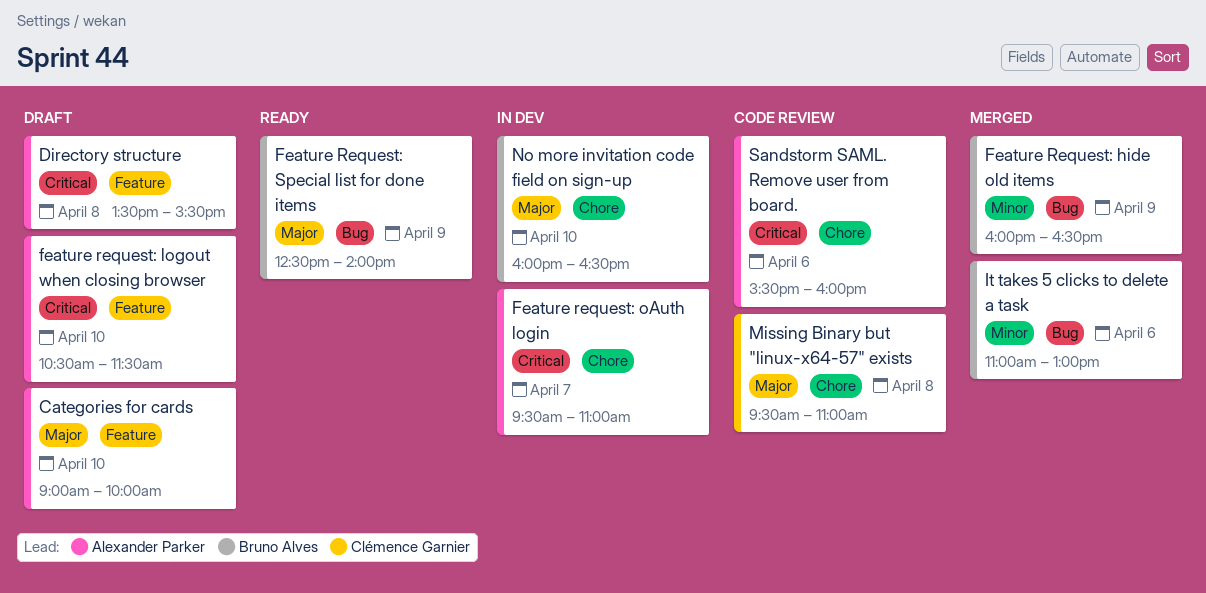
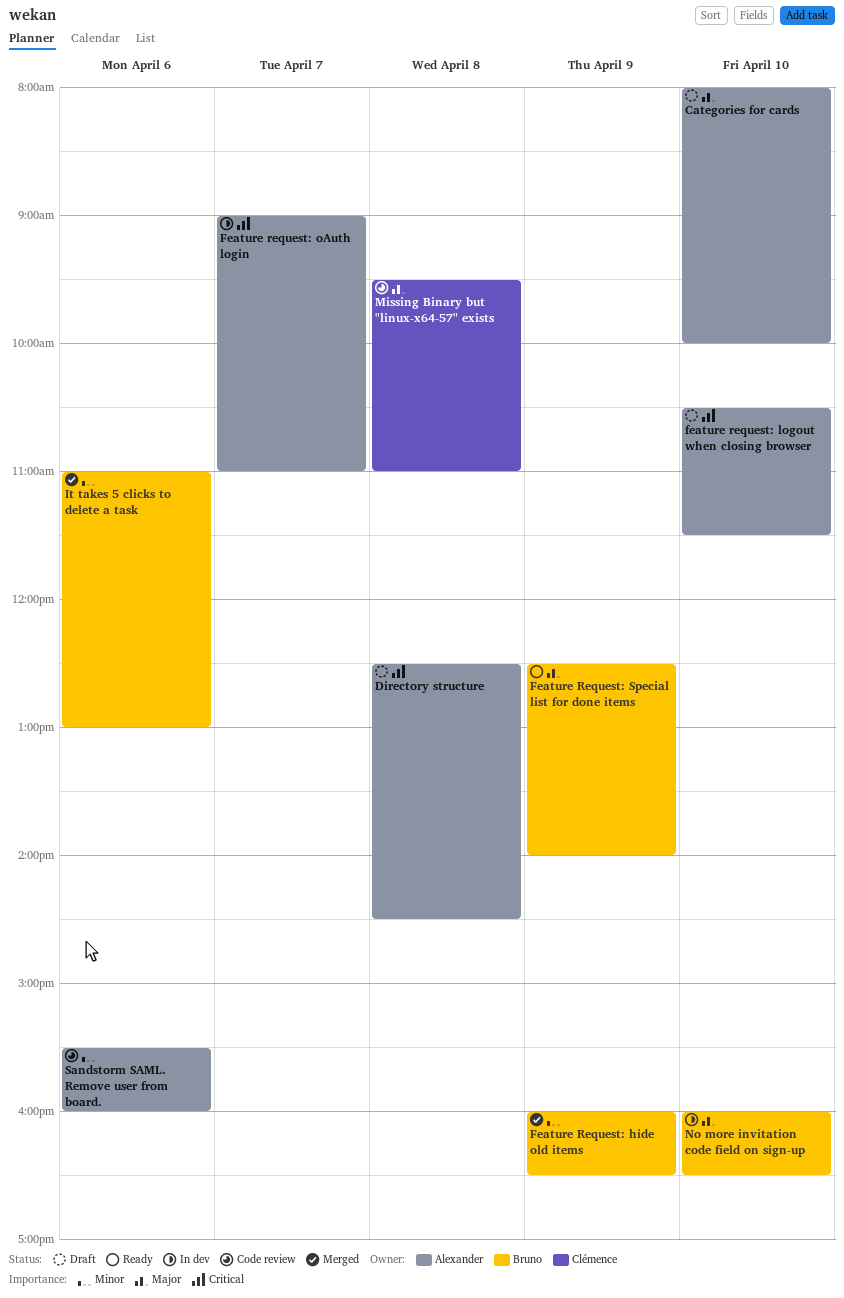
Categories for cards, begins: 09:00 -> 08:00
Directory structure, begins: 13:30 -> 12:30
Directory structure, ends: 15:30 -> 14:30
Feature request: oAuth login, begins: 09:30 -> 09:00
Sandstorm SAML. Remove user from board., priority: Critical -> Minor

